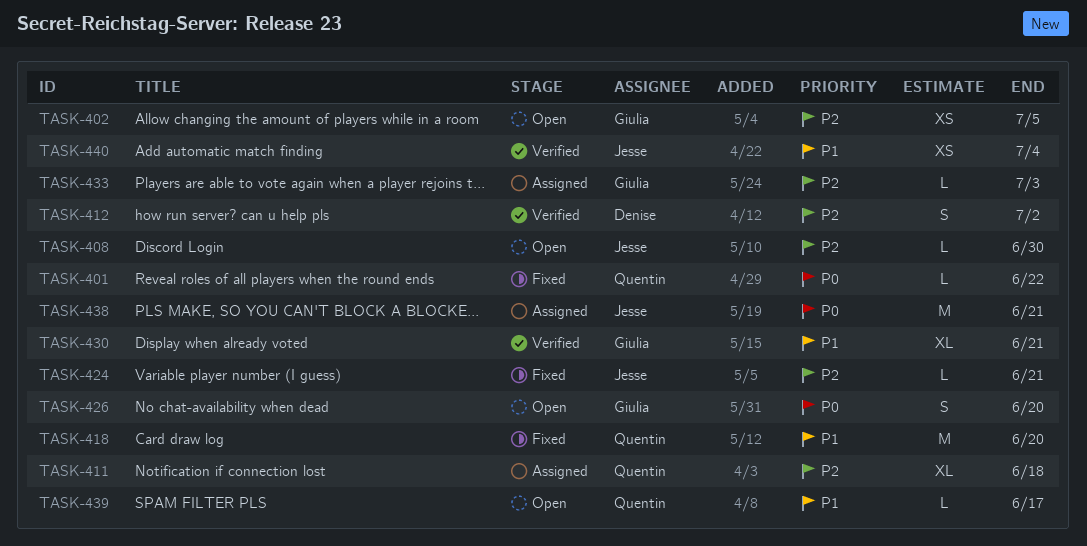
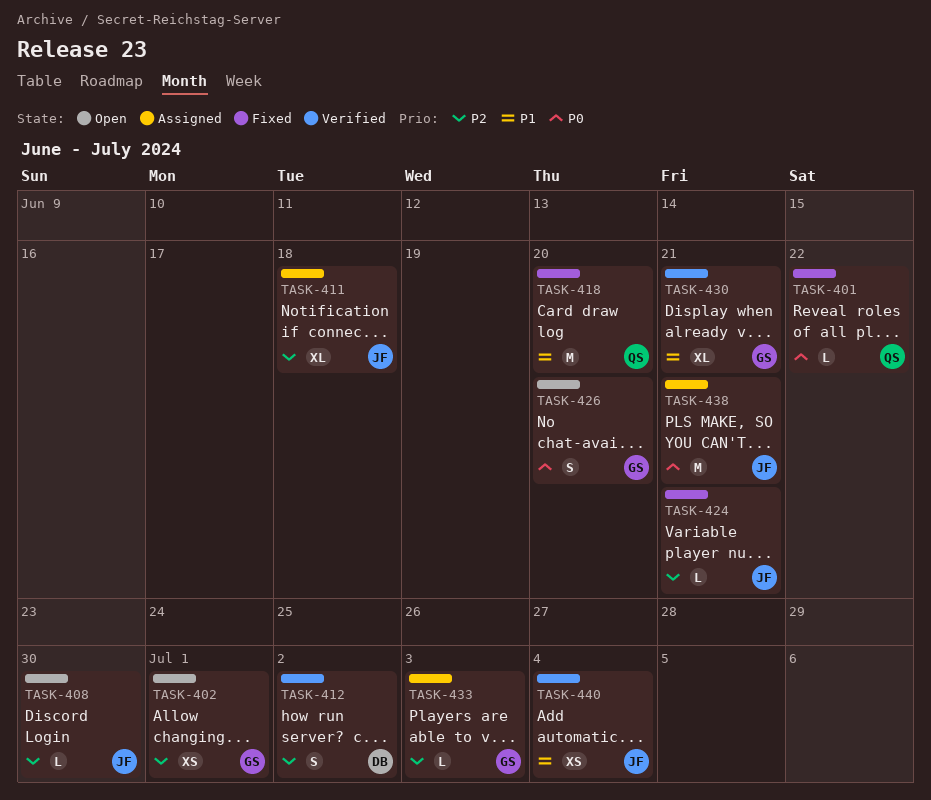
TASK-402, due: Jul 5 -> Jul 1
TASK-411, owner: Quentin -> Jesse
TASK-439: present -> none

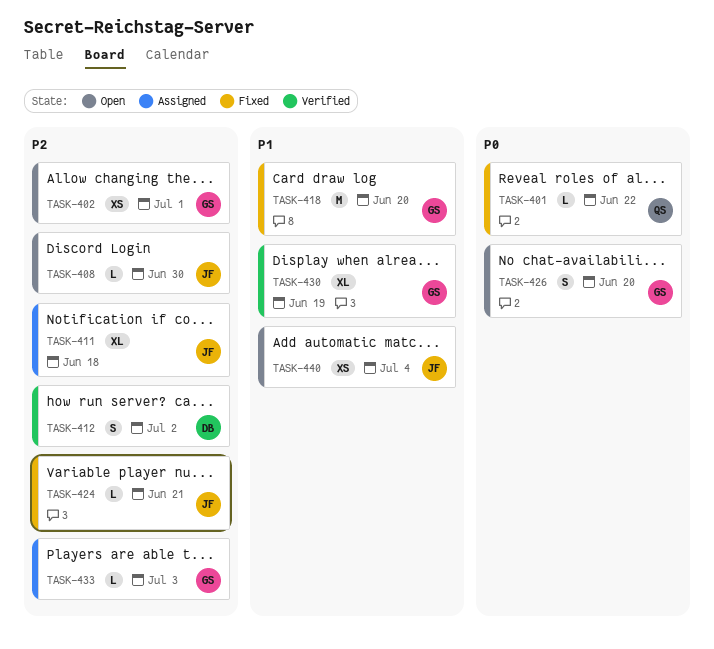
TASK-418, owner: QS -> GS
TASK-430, due: Jun 21 -> Jun 19
TASK-438: present -> none
TASK-440, status: Verified -> Open

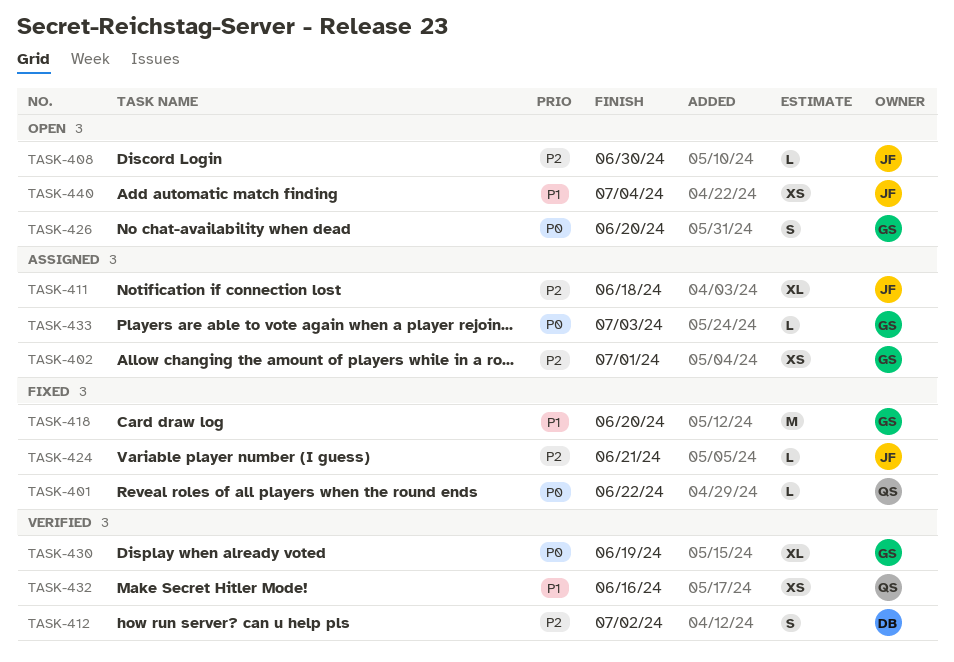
TASK-402, status: Open -> Assigned
TASK-430, priority: P1 -> P0
TASK-432: none -> present
TASK-433, priority: P2 -> P0

